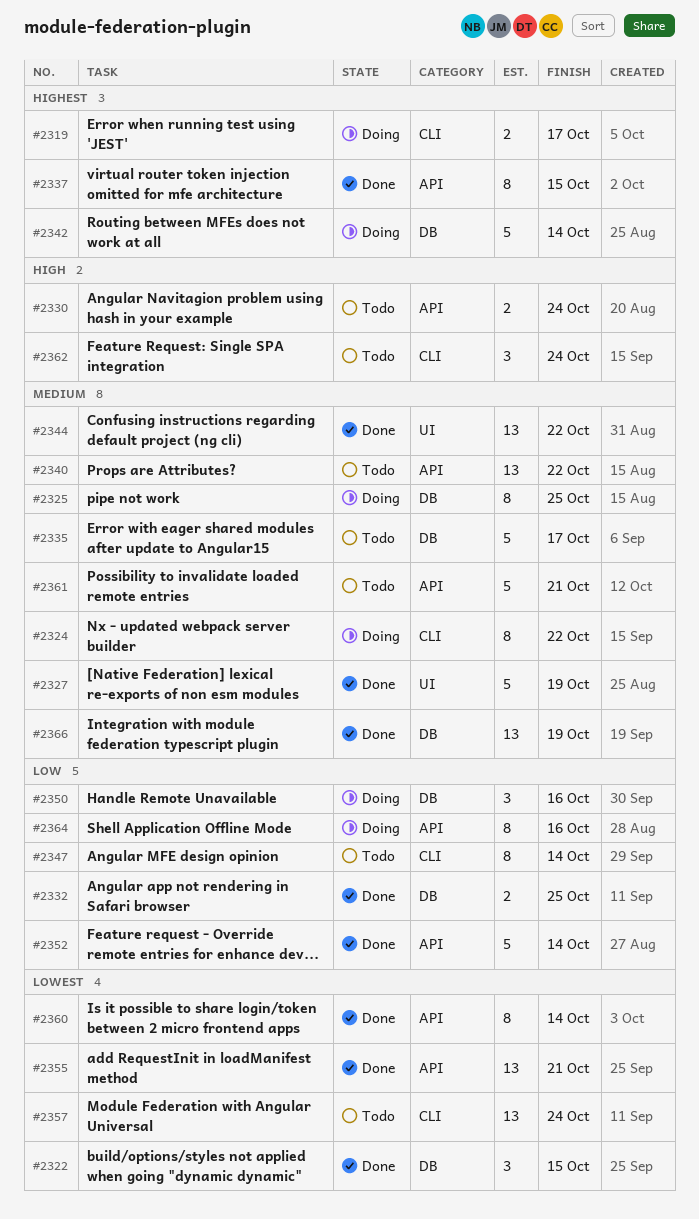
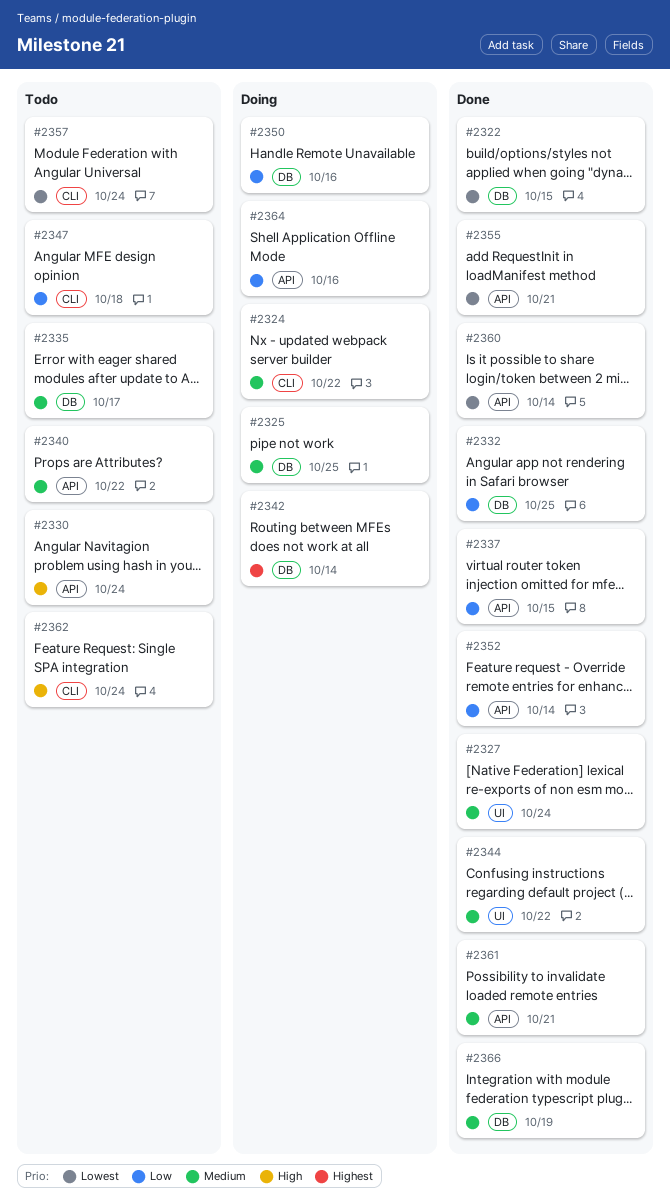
#2319: present -> none
#2327, due: Oct 19 -> Oct 24
#2337, priority: Highest -> Low
#2347, due: Oct 14 -> Oct 18
#2361, status: Todo -> Done

